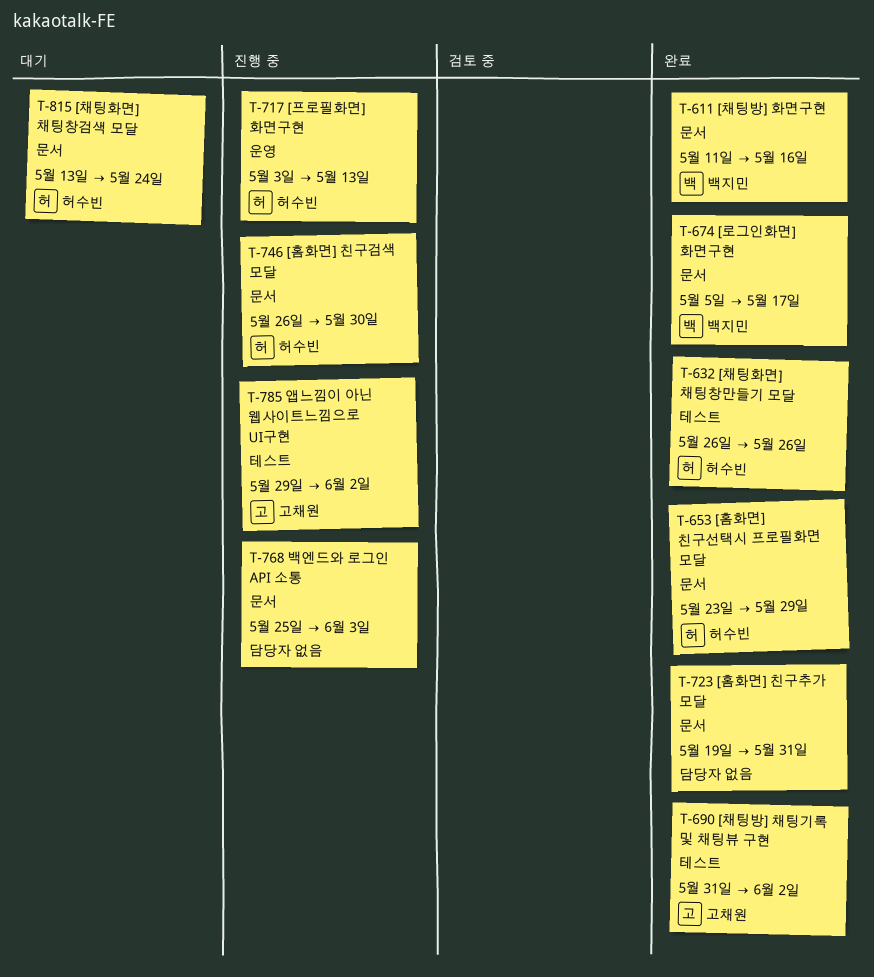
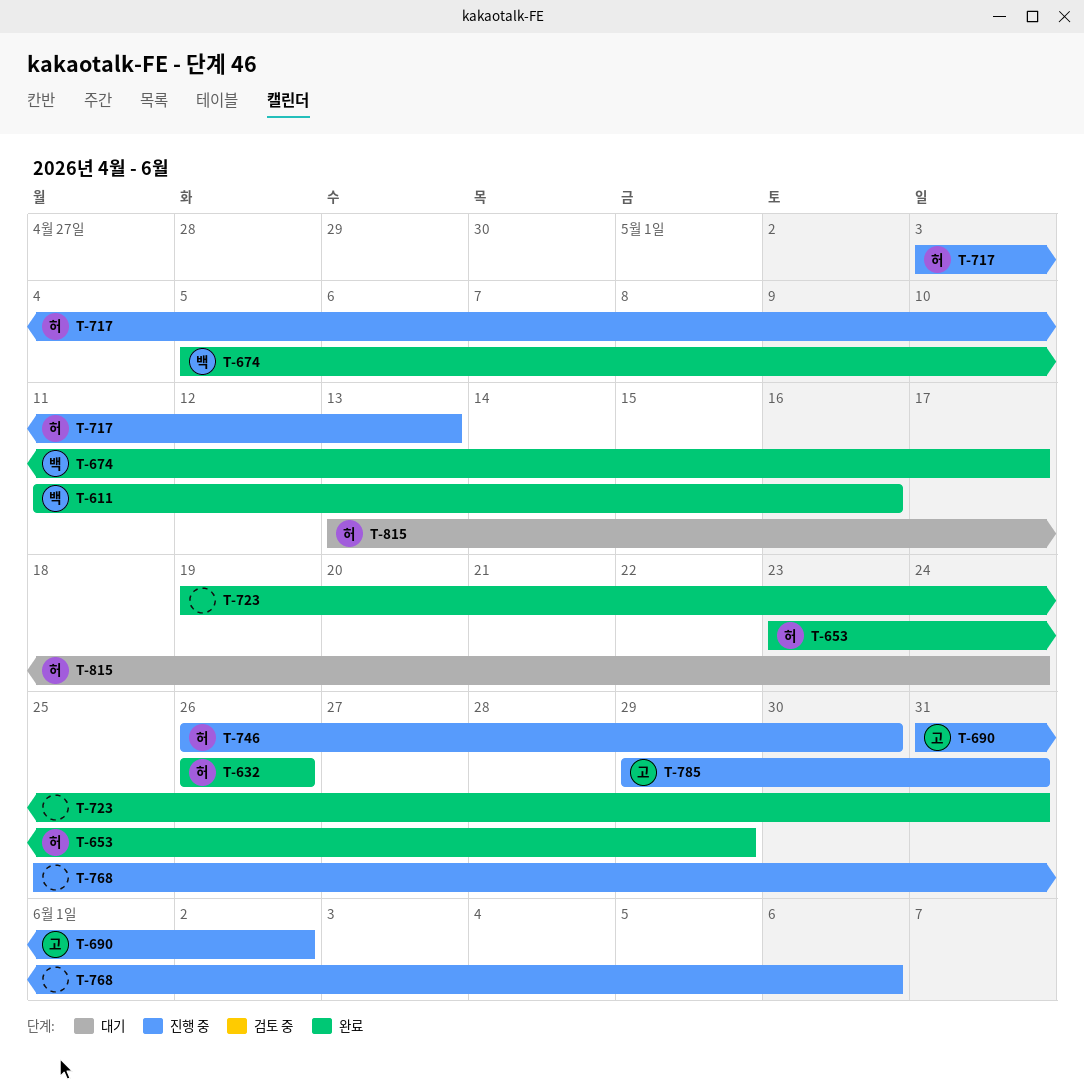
T-690, status: 완료 -> 진행 중
T-768, due: Jun 3 -> Jun 6
T-785, due: Jun 2 -> May 31

